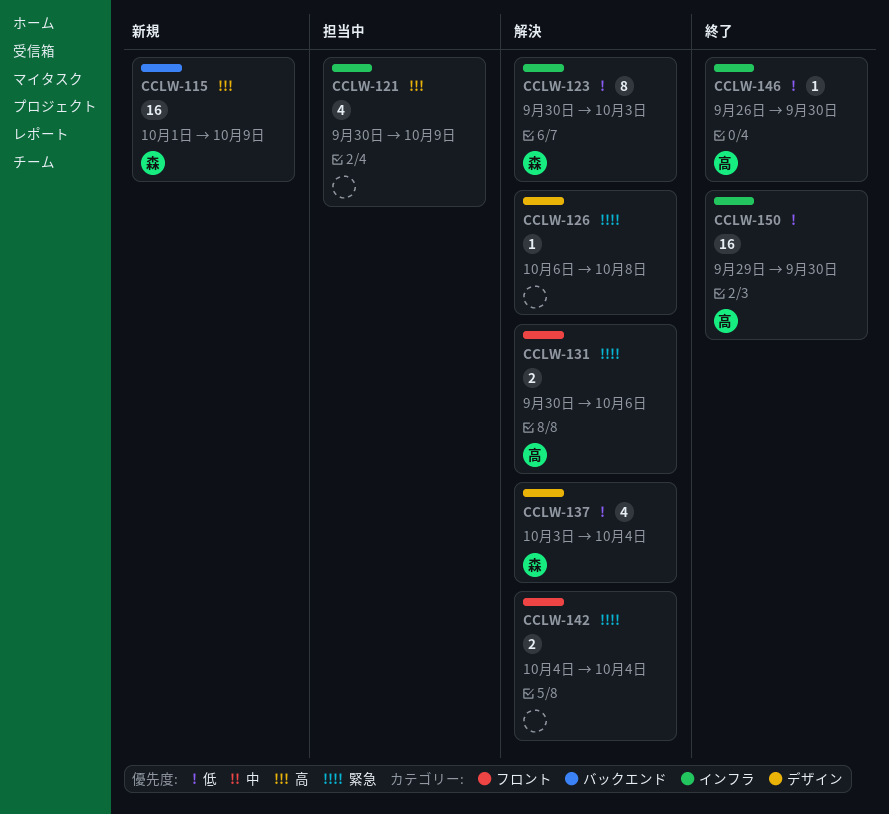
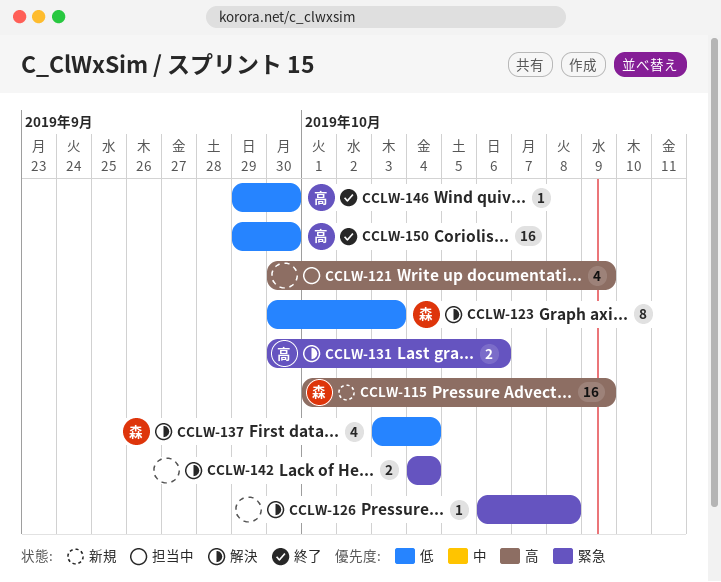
CCLW-146, start: Sep 26 -> Sep 29

